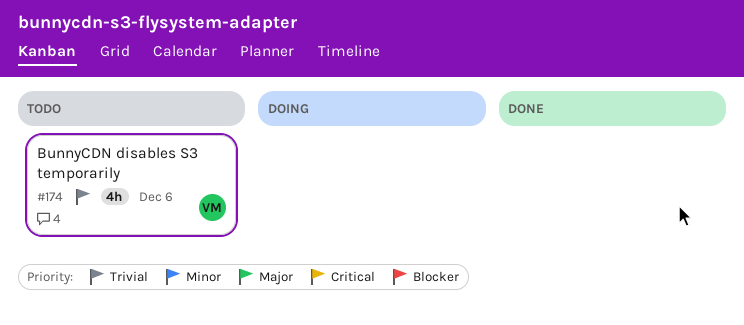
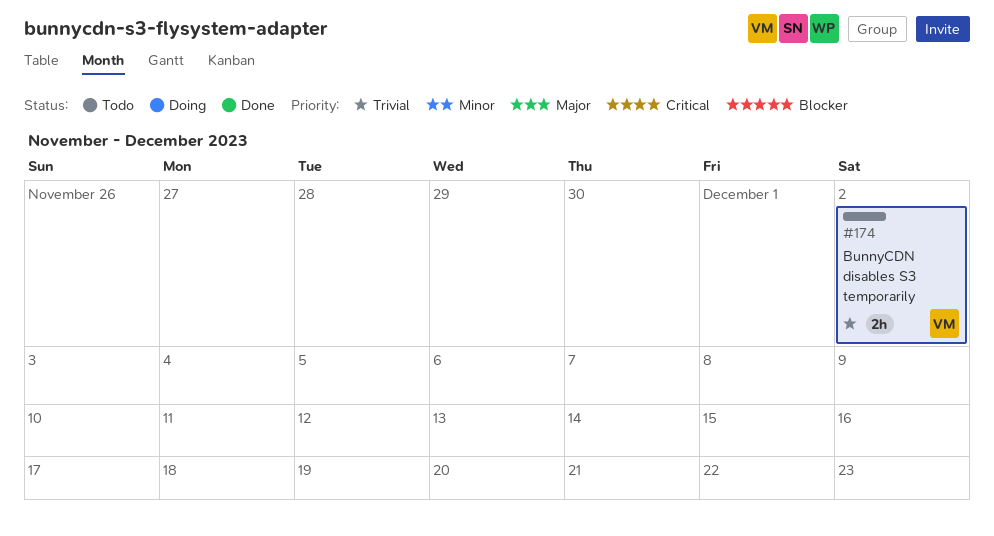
#174, estimate: 4h -> 2h
#174, due: Dec 6 -> Dec 2

